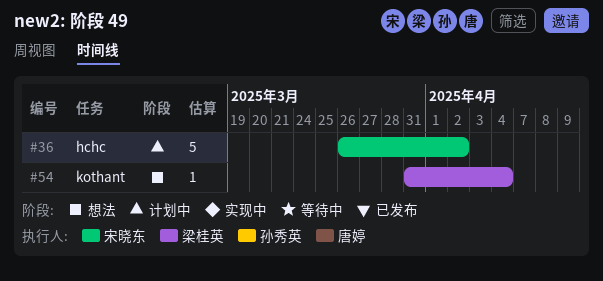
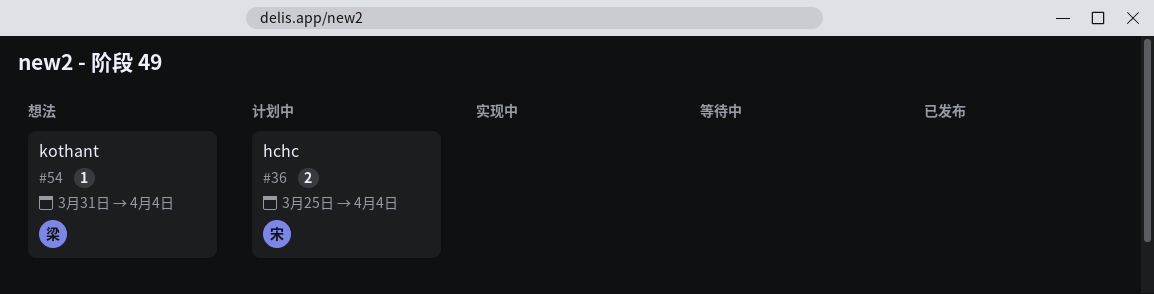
#36, estimate: 5 -> 2
#36, start: Mar 26 -> Mar 25
#36, due: Apr 2 -> Apr 4

